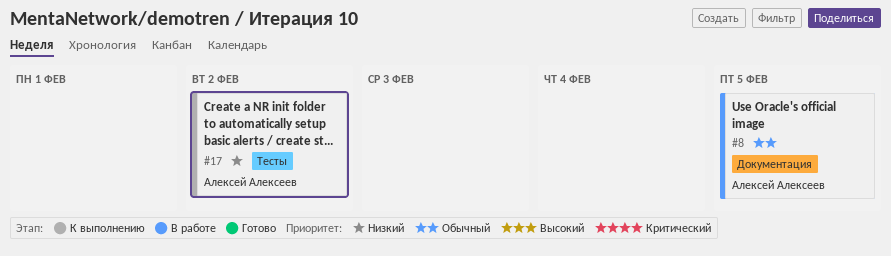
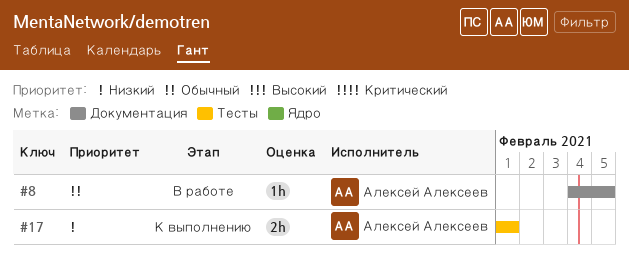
#17, due: Feb 2 -> Feb 1

